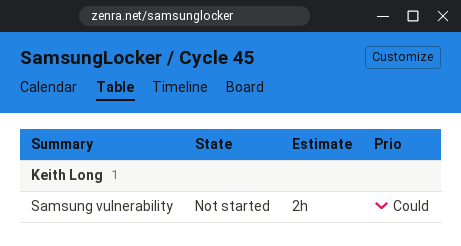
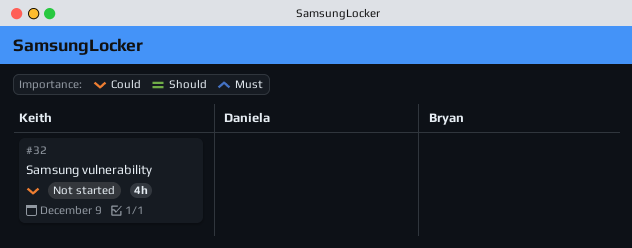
Samsung vulnerability, estimate: 2h -> 4h

